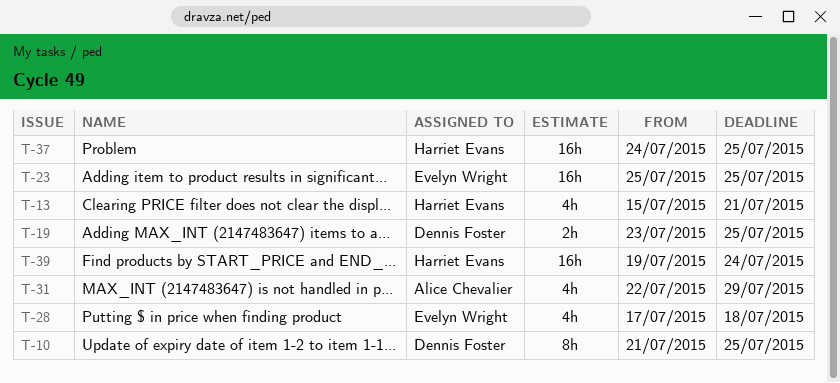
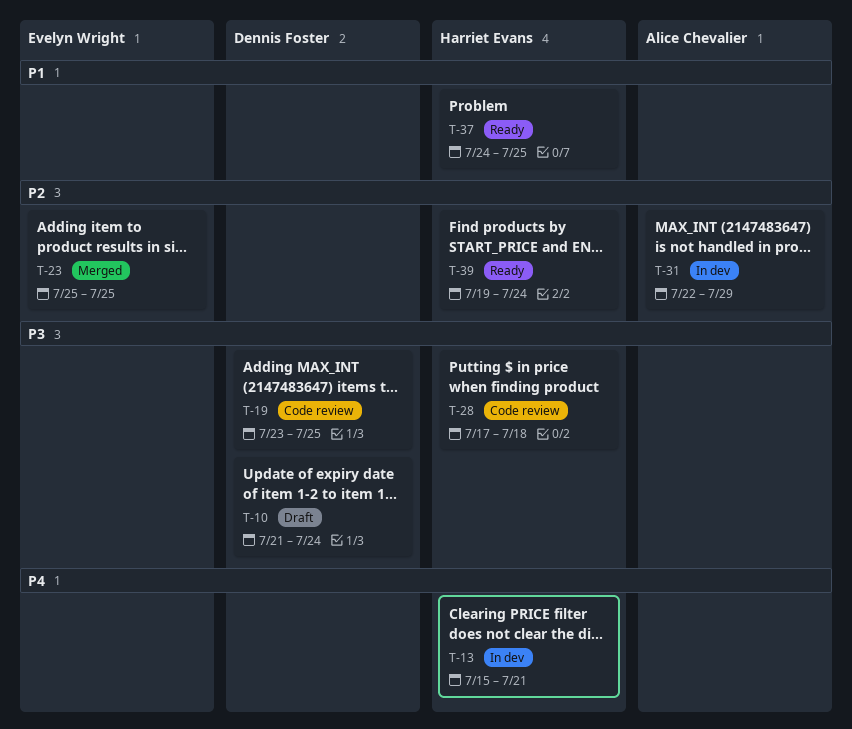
T-10, due: Jul 25 -> Jul 24
T-28, owner: Evelyn Wright -> Harriet Evans

